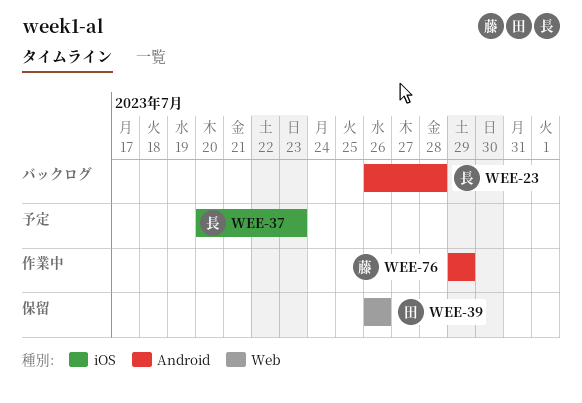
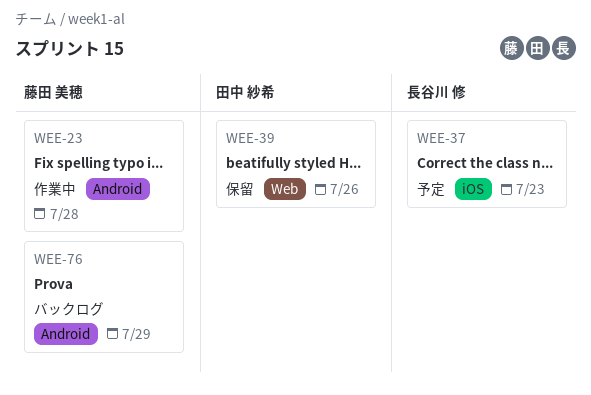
WEE-23, status: バックログ -> 作業中
WEE-23, owner: 長谷川 修 -> 藤田 美穂
WEE-76, status: 作業中 -> バックログ

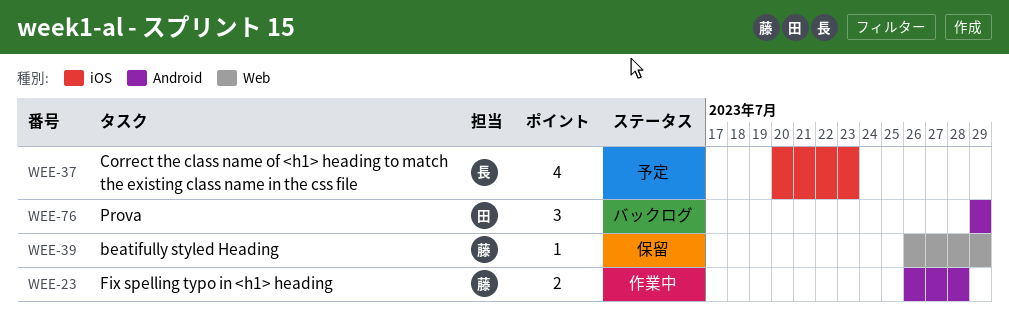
WEE-39, owner: 田中 紗希 -> 藤田 美穂
WEE-39, due: Jul 26 -> Jul 29
WEE-76, owner: 藤田 美穂 -> 田中 紗希

